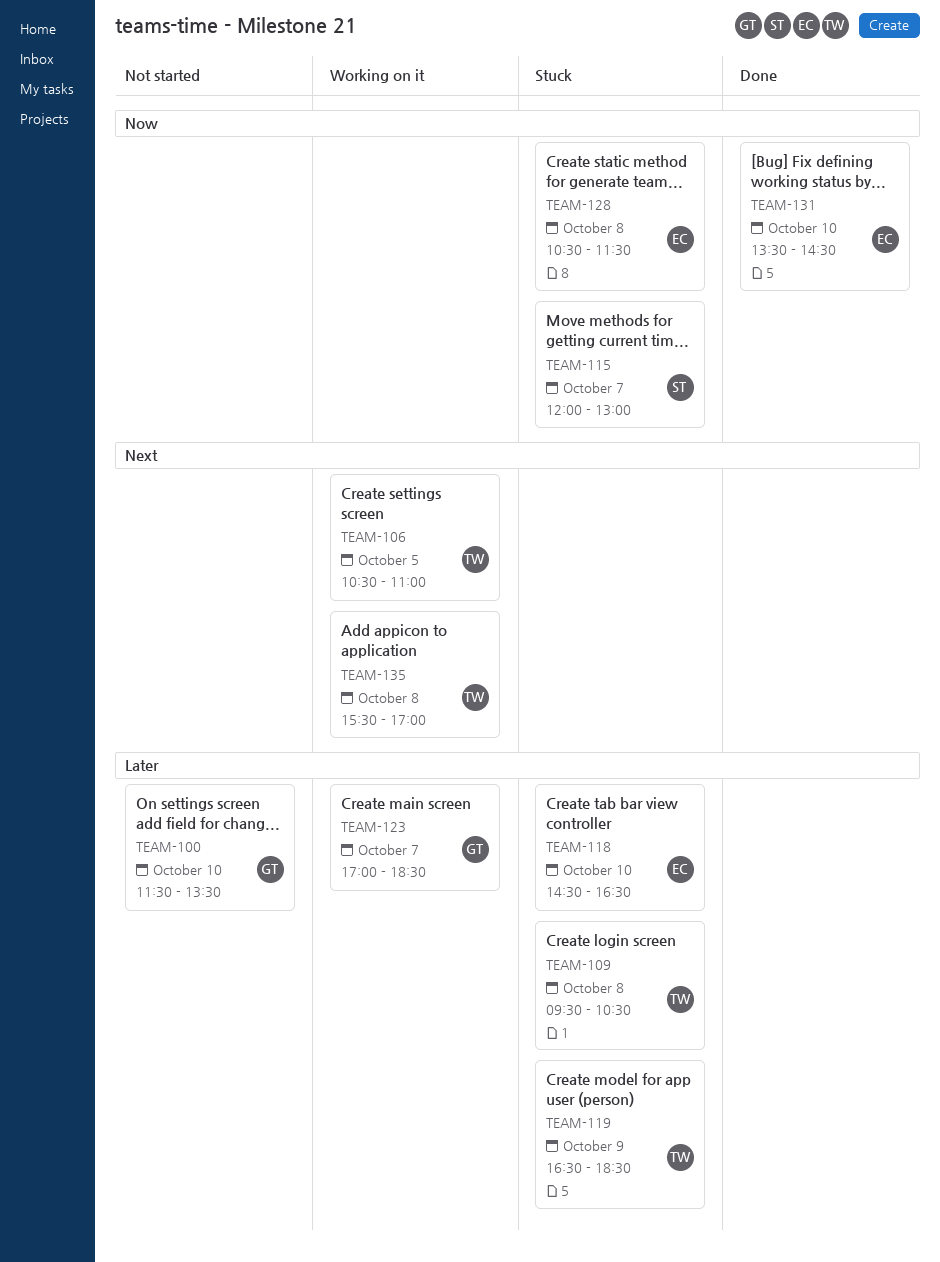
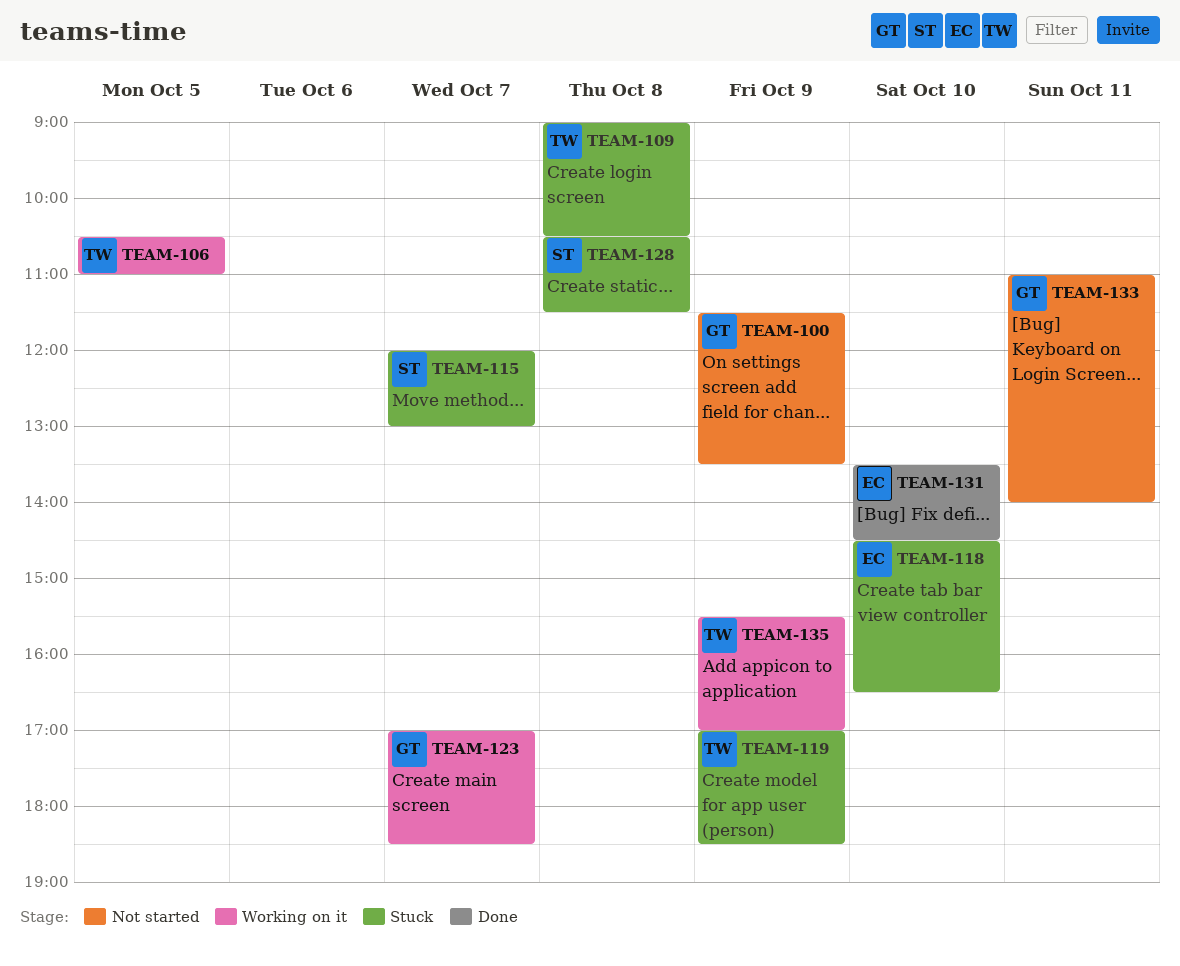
TEAM-100, day: Oct 10 -> Oct 9
TEAM-109, begins: 09:30 -> 09:00
TEAM-119, begins: 16:30 -> 17:00
TEAM-128, owner: EC -> ST
TEAM-133: none -> present
TEAM-135, day: Oct 8 -> Oct 9

